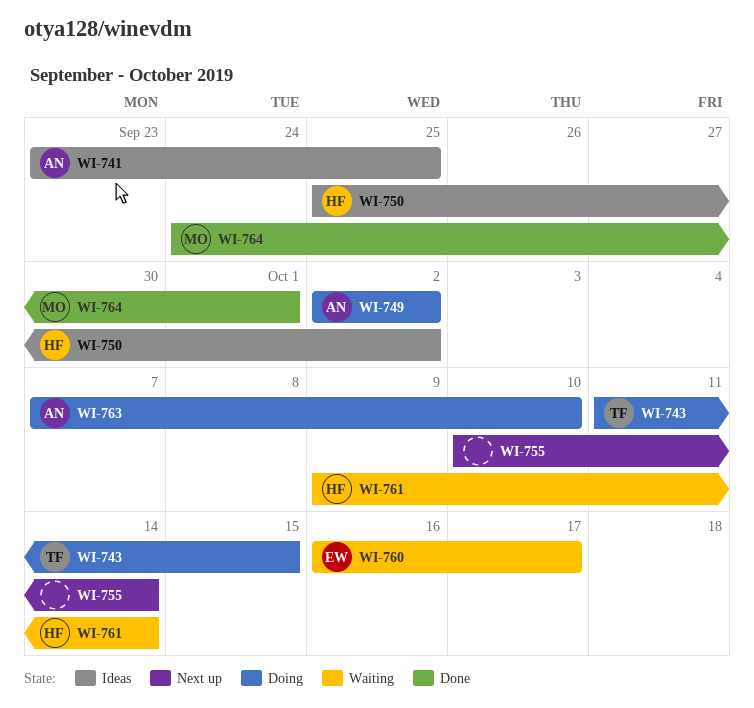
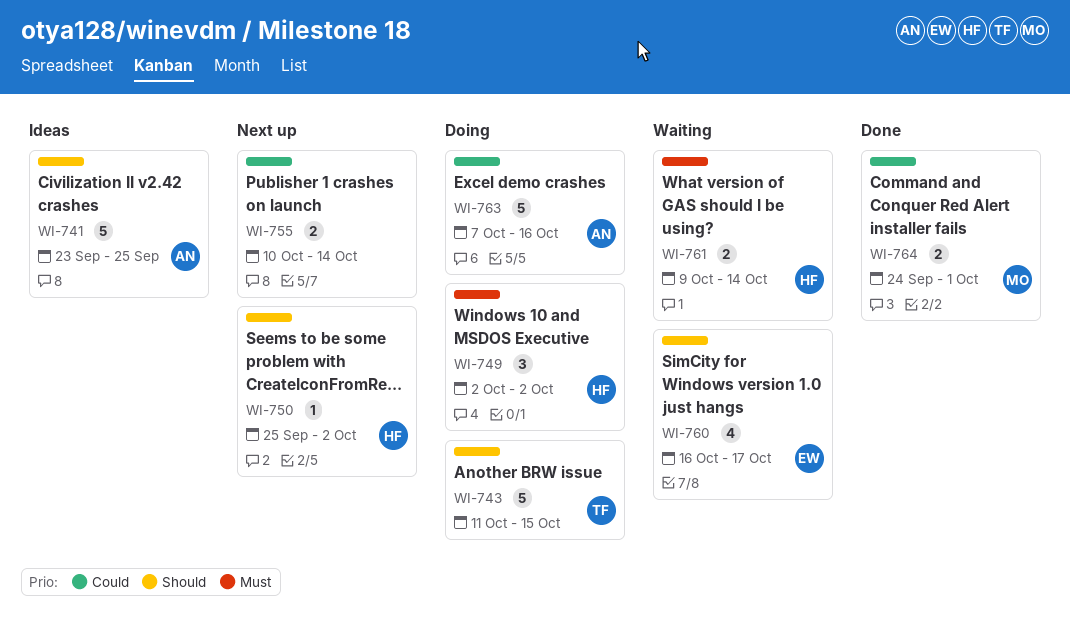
WI-749, owner: AN -> HF
WI-750, status: Ideas -> Next up
WI-763, due: Oct 10 -> Oct 16

